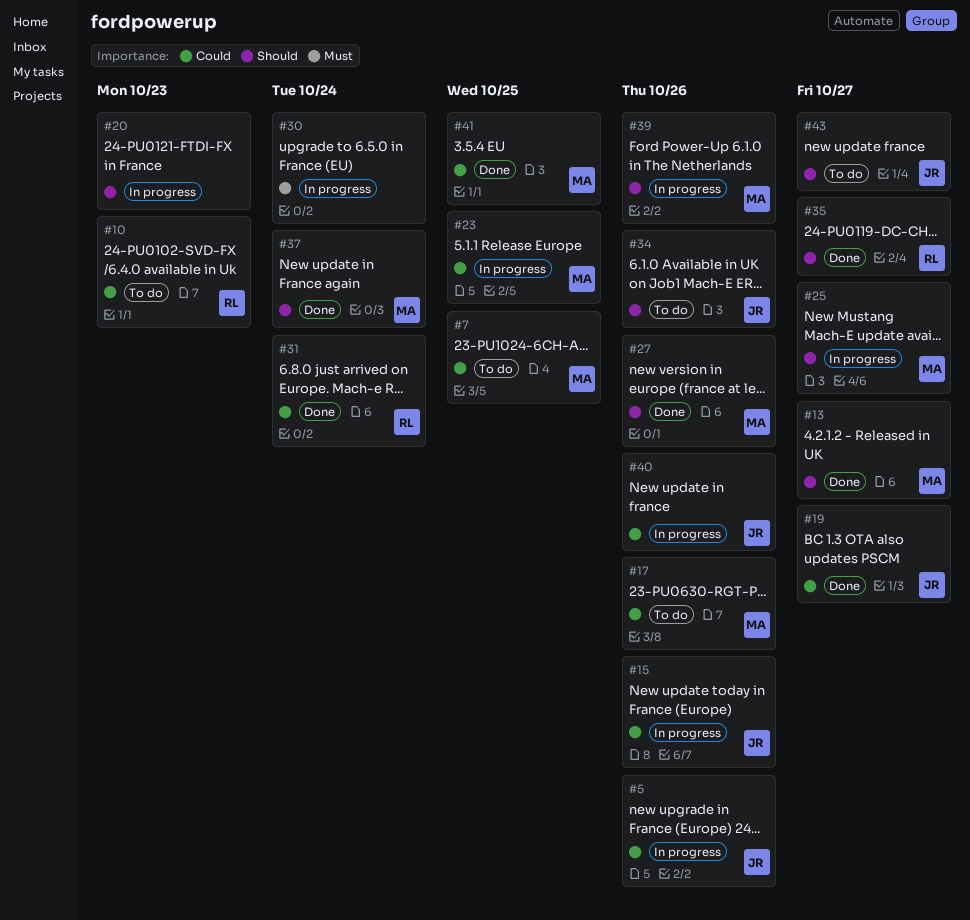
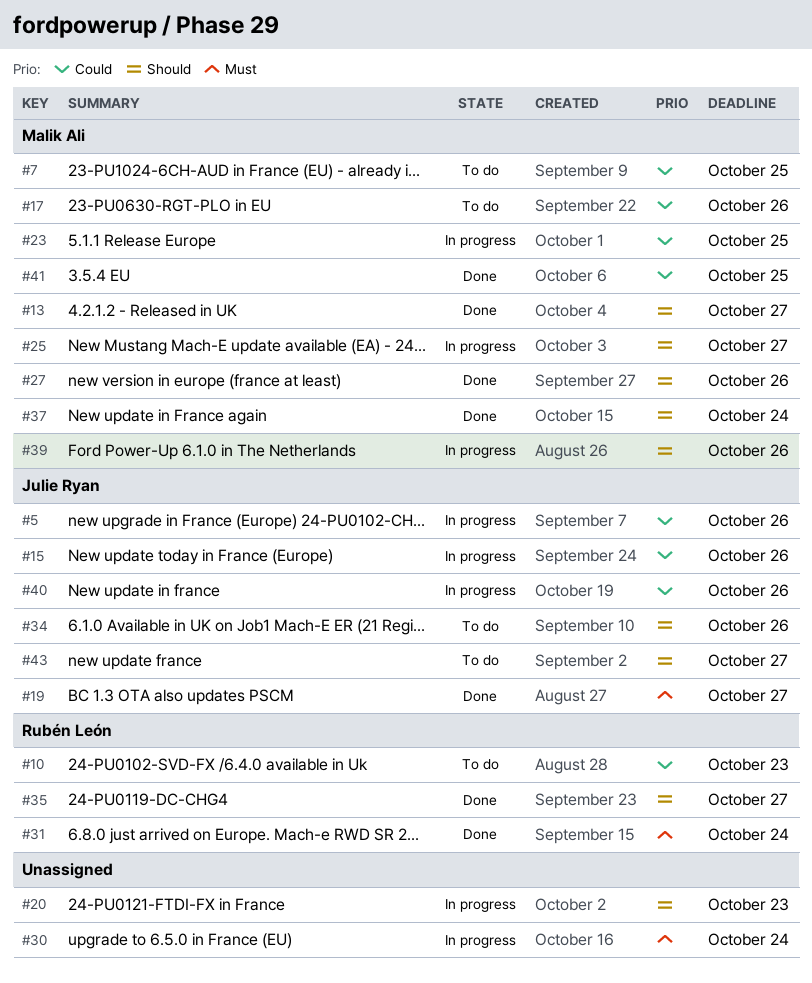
#19, priority: Could -> Must
#31, priority: Could -> Must

